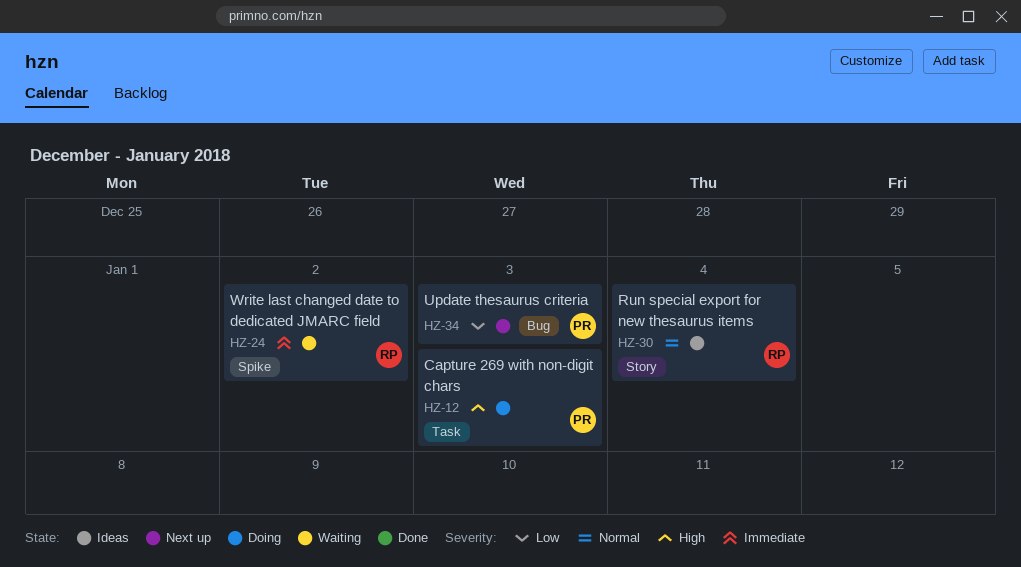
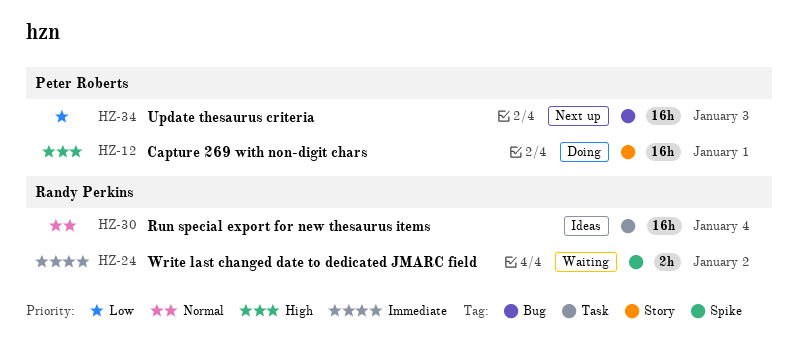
HZ-12, label: Task -> Story
HZ-12, due: Jan 3 -> Jan 1
HZ-30, label: Story -> Task

